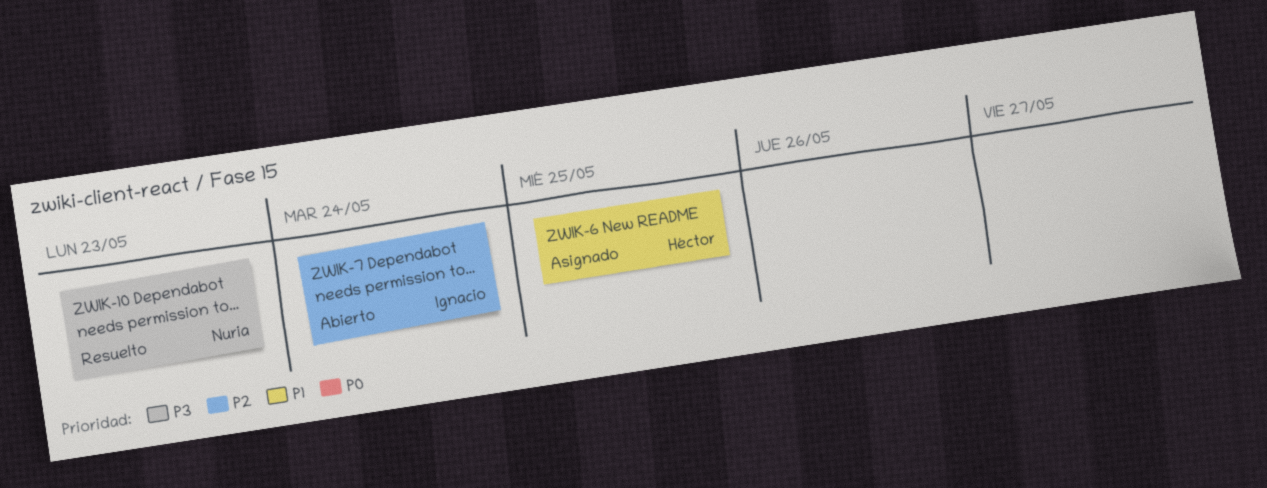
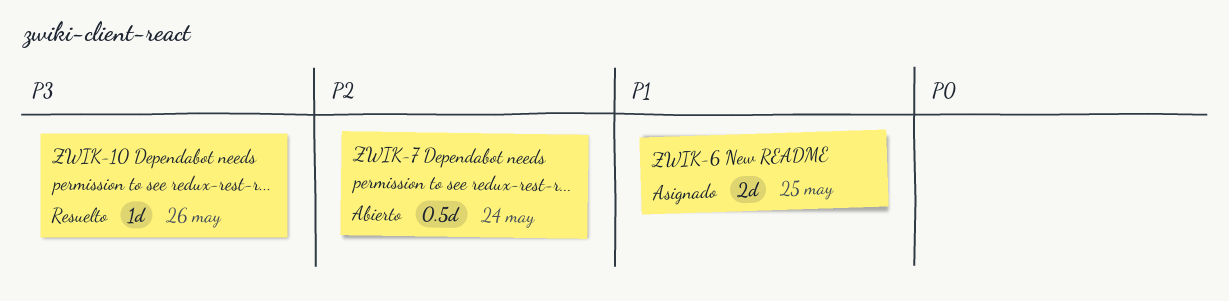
ZWIK-10, due: May 23 -> May 26

